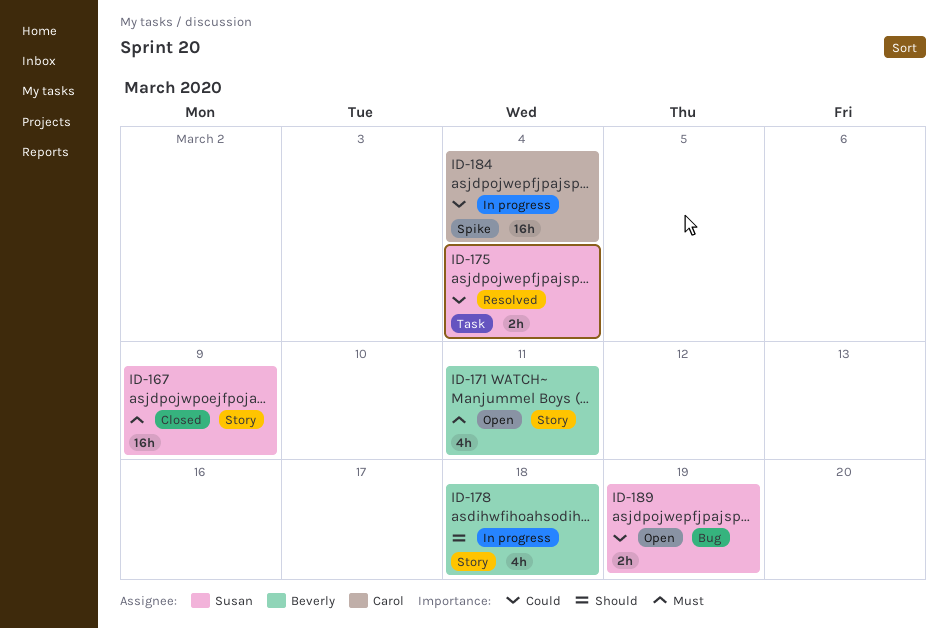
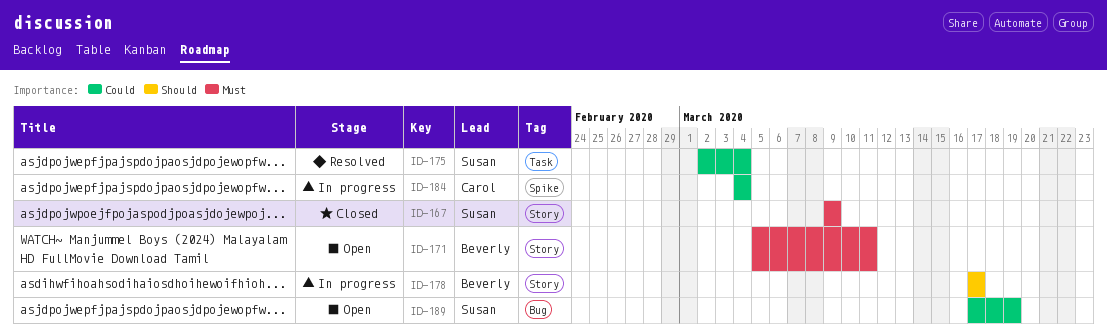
ID-178, due: Mar 18 -> Mar 17

